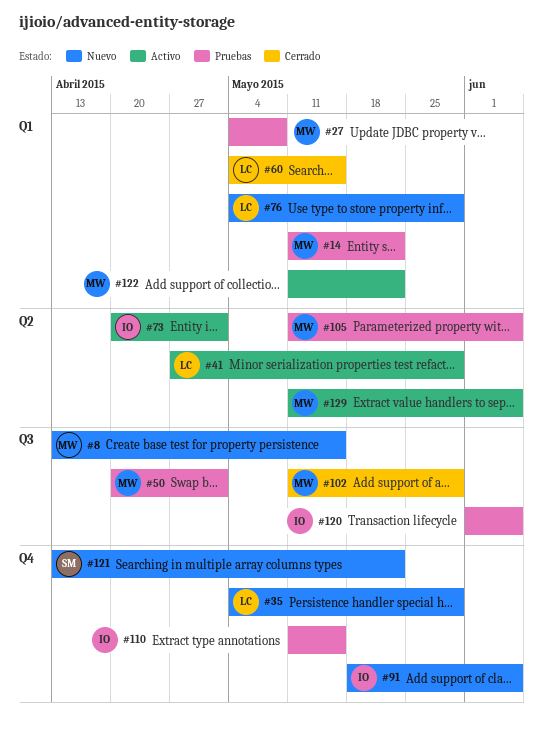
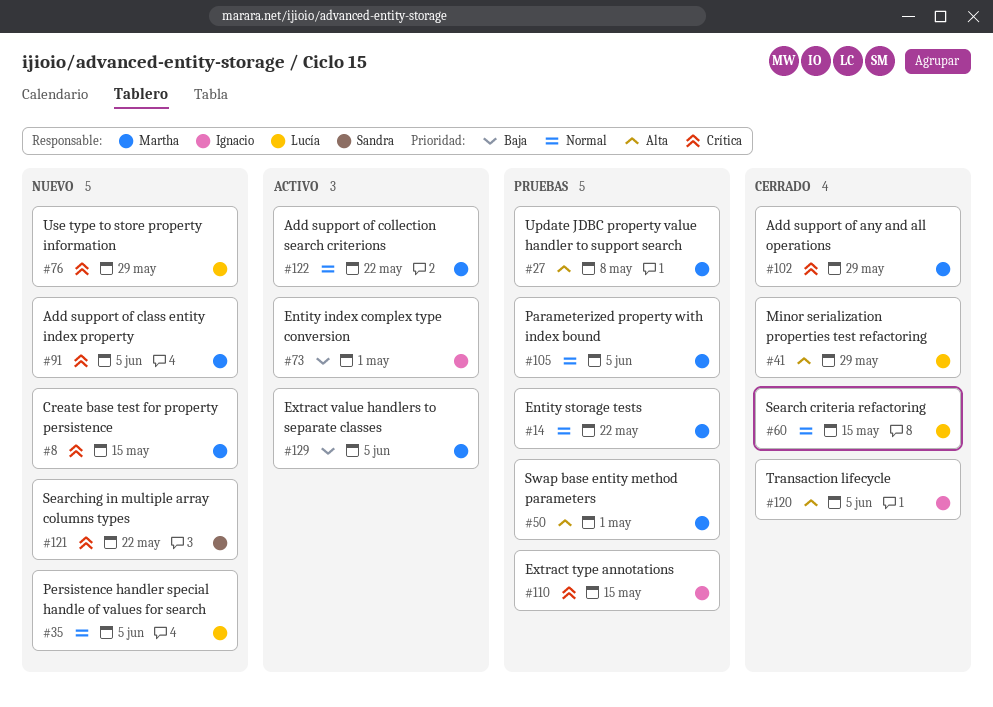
#35, due: May 29 -> Jun 5
#41, status: Activo -> Cerrado
#91, owner: Ignacio -> Martha
#120, status: Pruebas -> Cerrado

